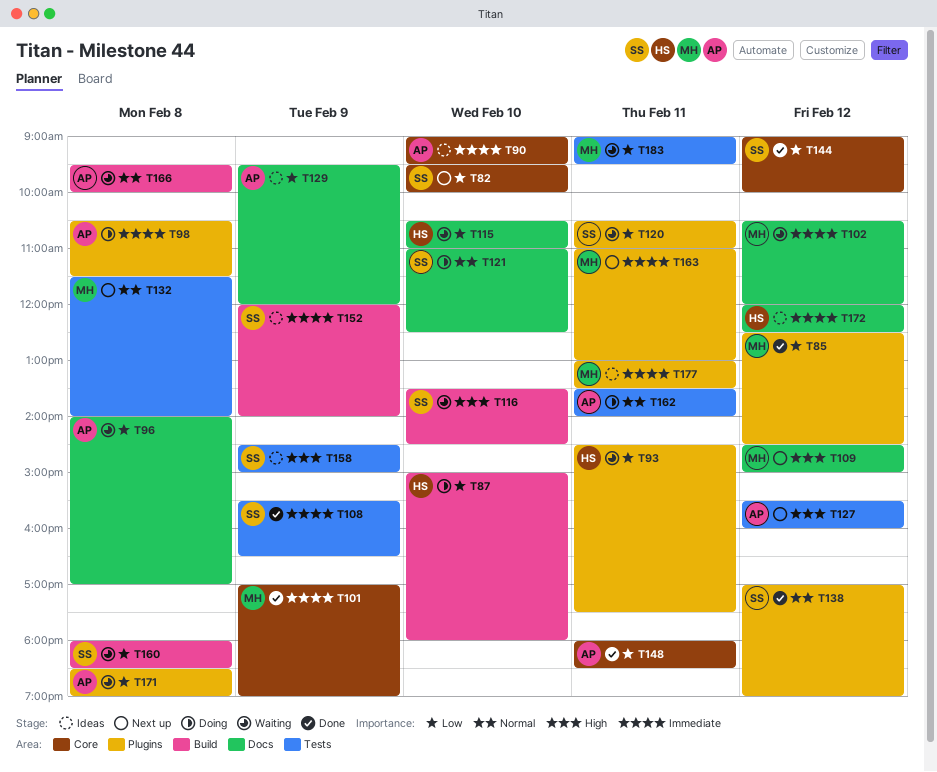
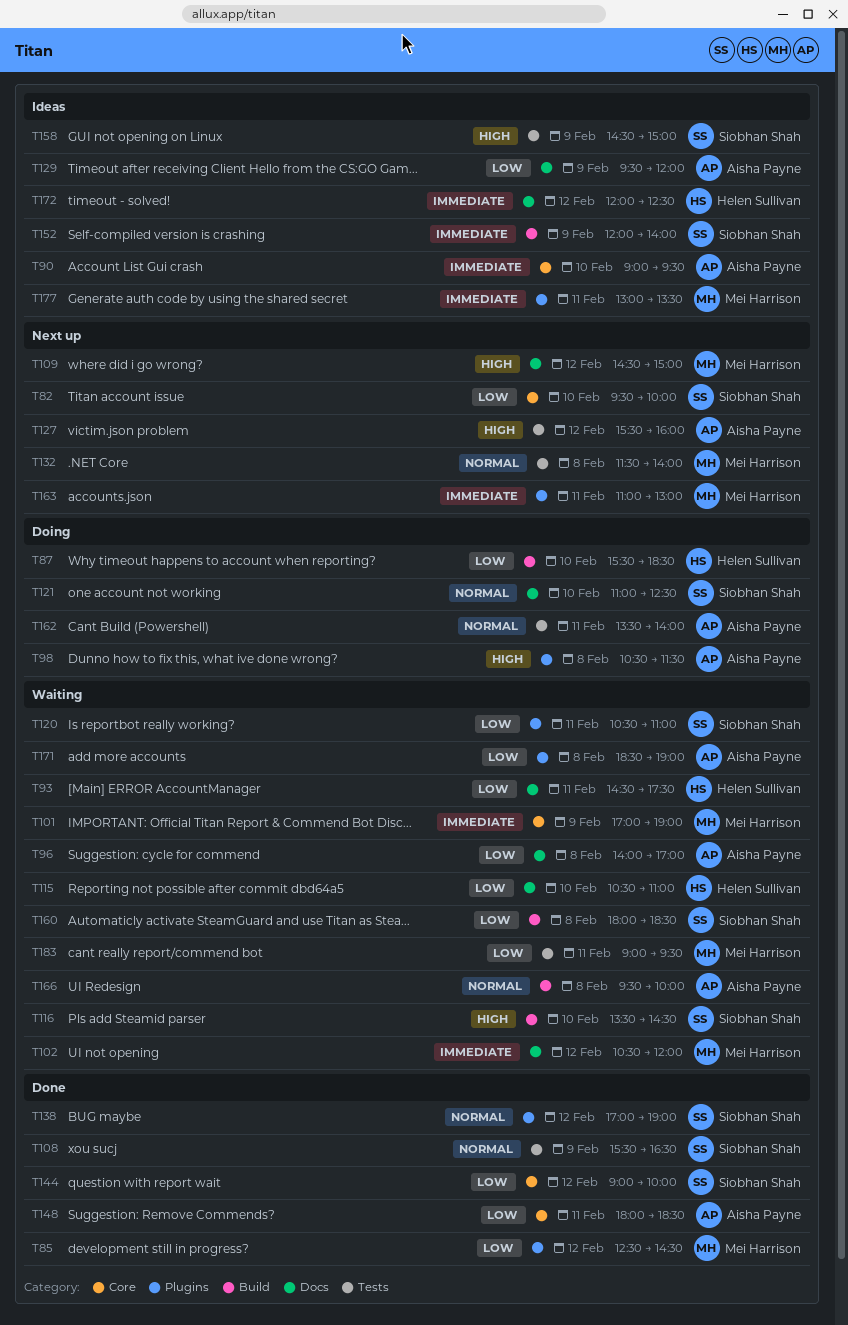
T87, begins: 15:00 -> 15:30
T87, ends: 18:00 -> 18:30
T93, label: Plugins -> Docs
T98, priority: Immediate -> High
T101, status: Done -> Waiting
T108, priority: Immediate -> Normal

